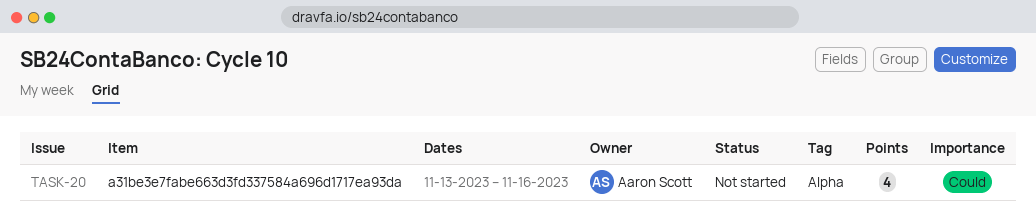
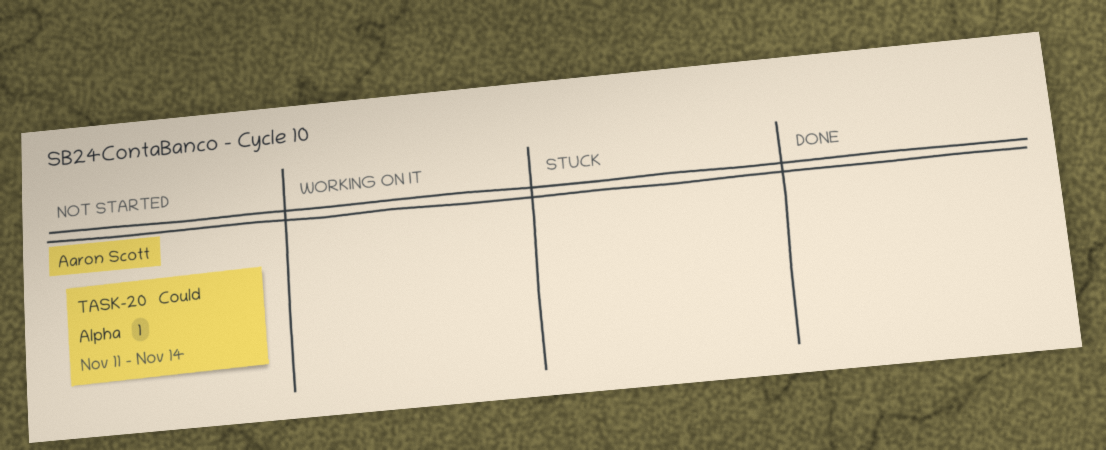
TASK-20, estimate: 4 -> 1
TASK-20, start: Nov 13 -> Nov 11
TASK-20, due: Nov 16 -> Nov 14

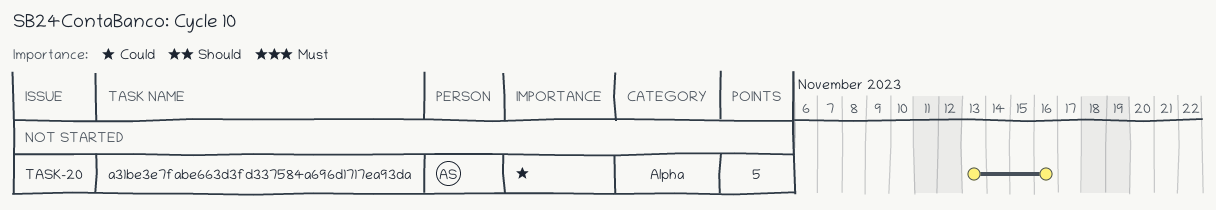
TASK-20, estimate: 1 -> 5
TASK-20, start: Nov 11 -> Nov 13
TASK-20, due: Nov 14 -> Nov 16

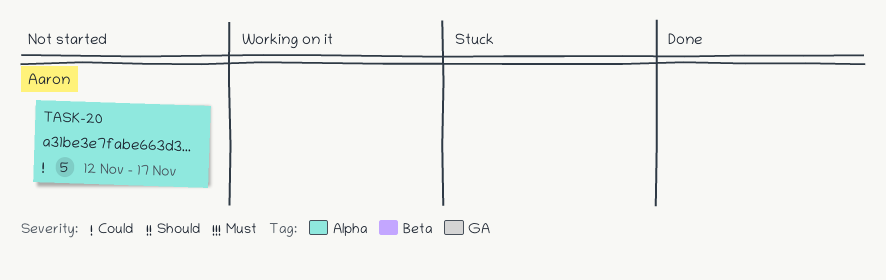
TASK-20, start: Nov 13 -> Nov 12
TASK-20, due: Nov 16 -> Nov 17

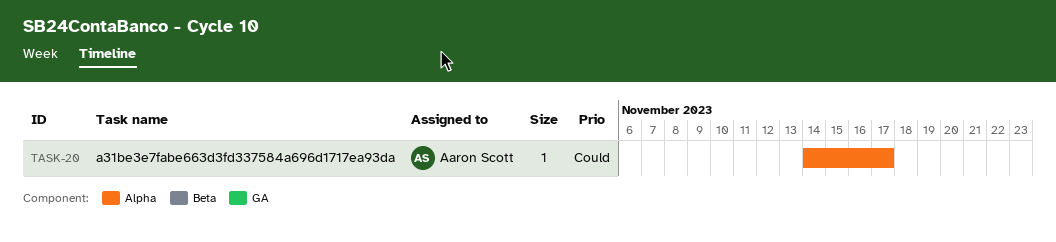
TASK-20, estimate: 5 -> 1
TASK-20, start: Nov 12 -> Nov 14

